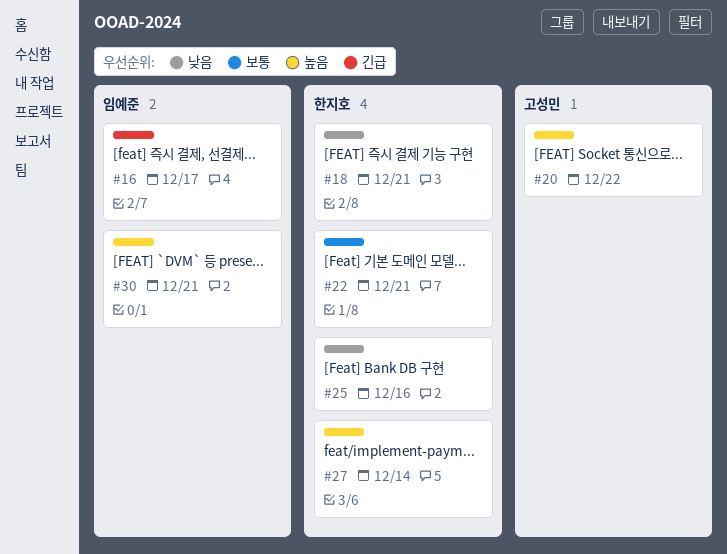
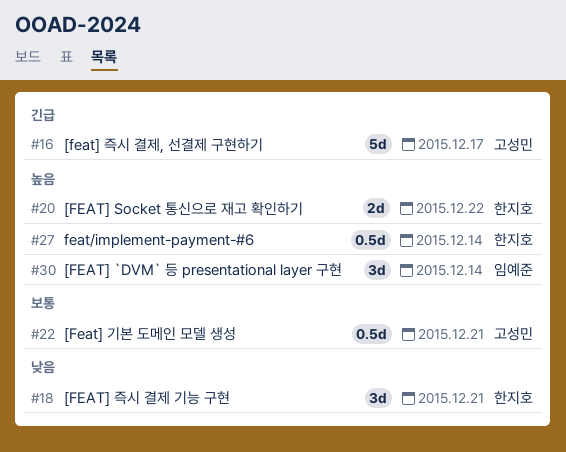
#16, owner: 임예준 -> 고성민
#20, owner: 고성민 -> 한지호
#22, owner: 한지호 -> 고성민
#25: present -> none
#30, due: Dec 21 -> Dec 14

